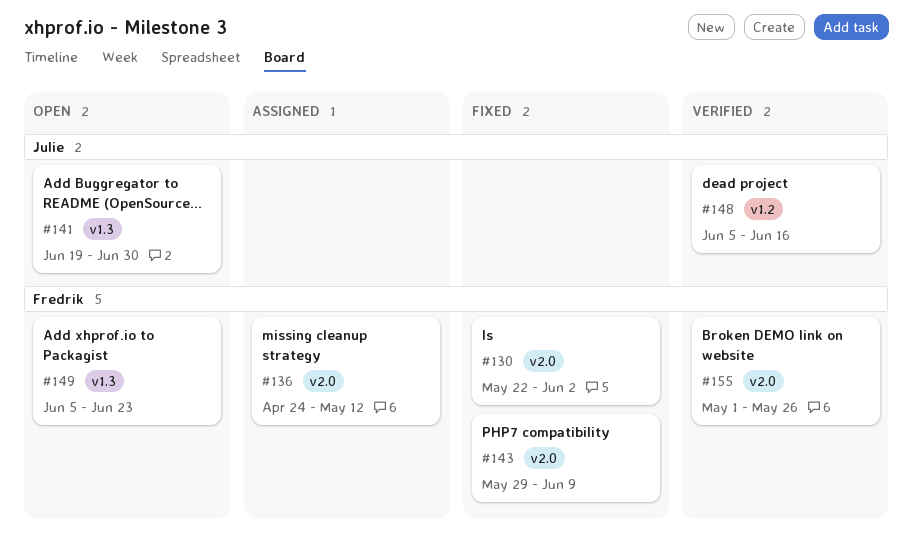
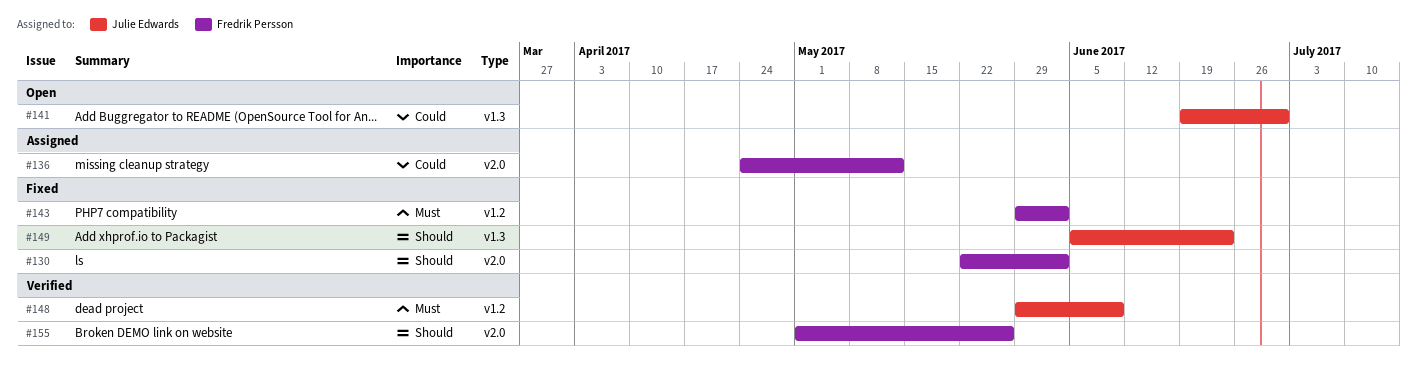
#143, label: v2.0 -> v1.2
#143, due: Jun 9 -> Jun 2
#148, start: Jun 5 -> May 29
#148, due: Jun 16 -> Jun 9
#149, status: Open -> Fixed
#149, owner: Fredrik Persson -> Julie Edwards

